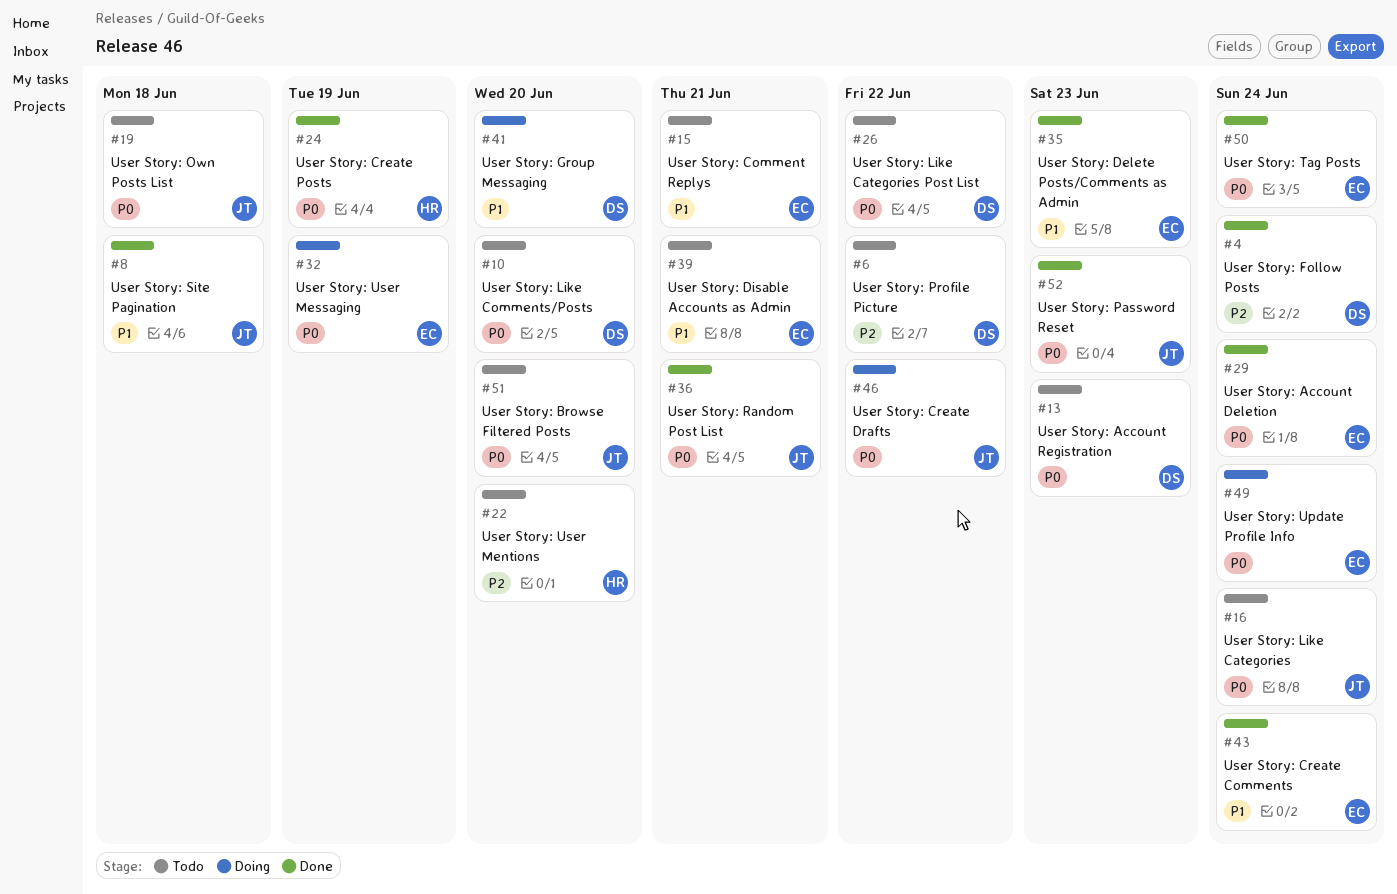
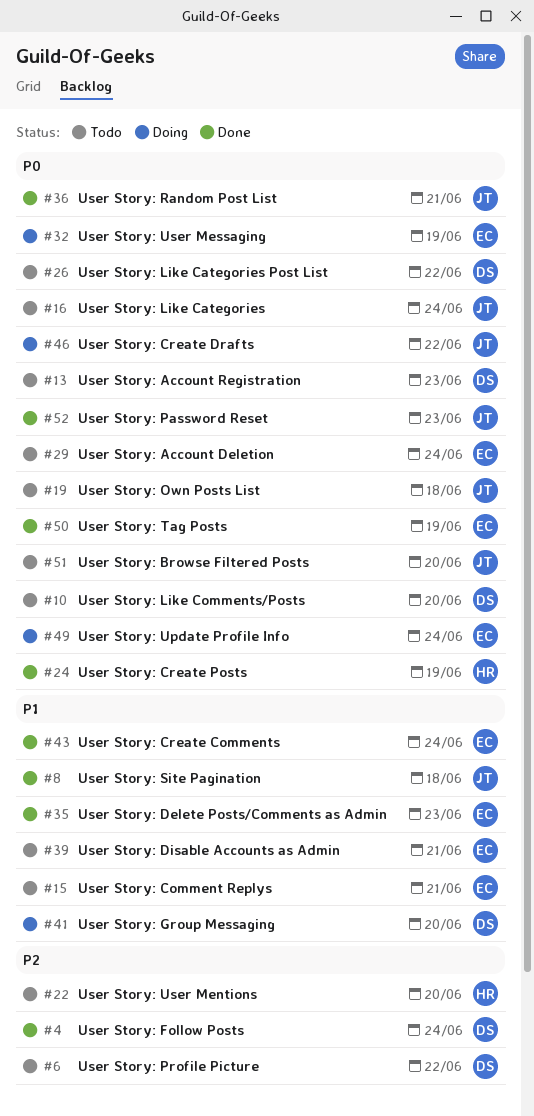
#29, status: Done -> Todo
#50, due: Jun 24 -> Jun 19

